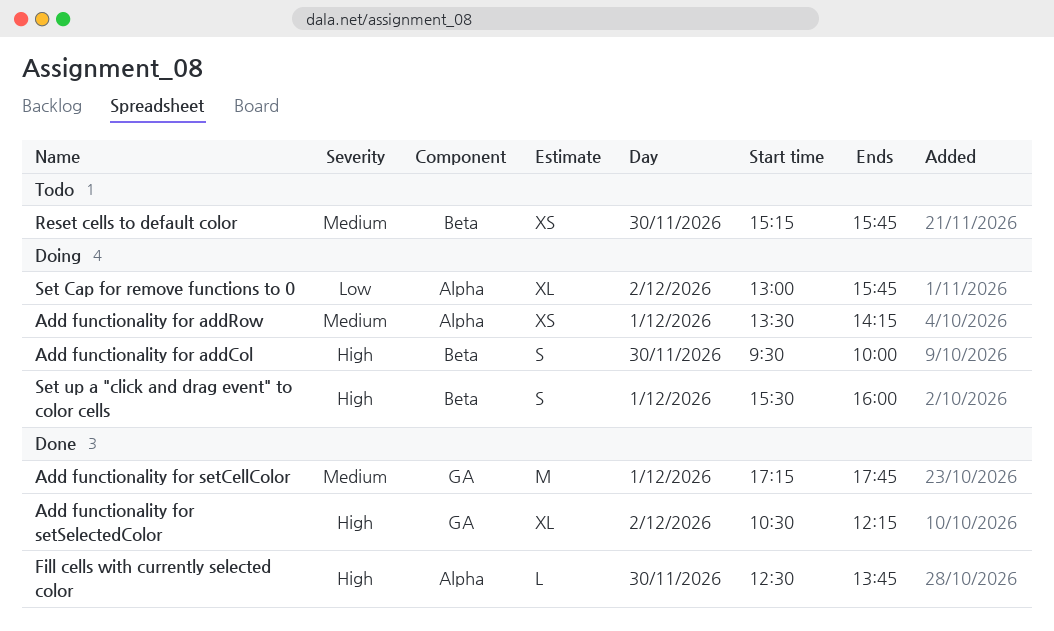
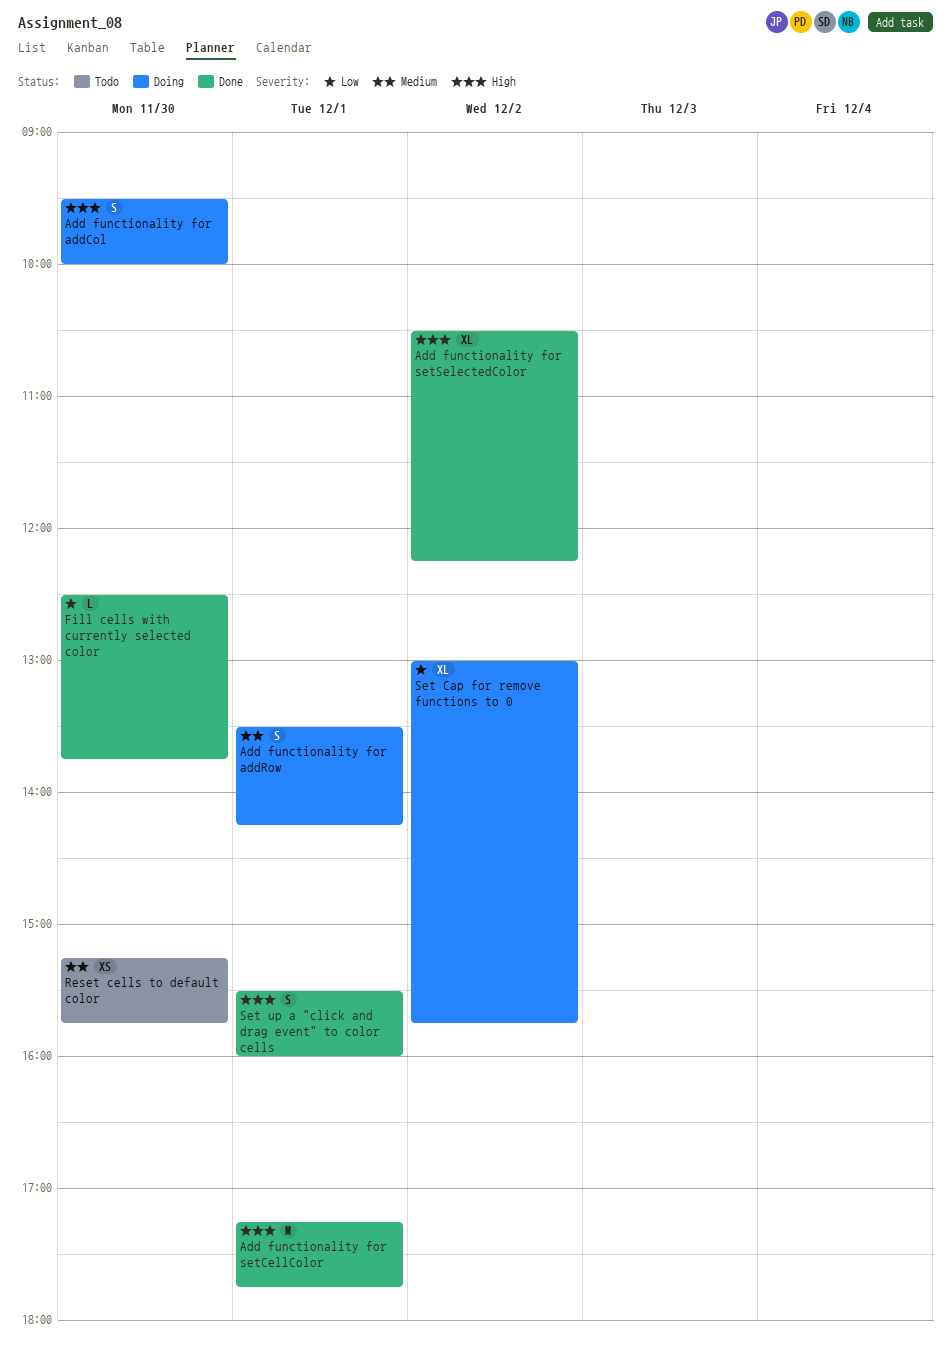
Add functionality for addRow, estimate: XS -> S
Add functionality for setCellColor, priority: Medium -> High
Fill cells with currently selected color, priority: High -> Low
Set up a "click and drag event" to color cells, status: Doing -> Done

